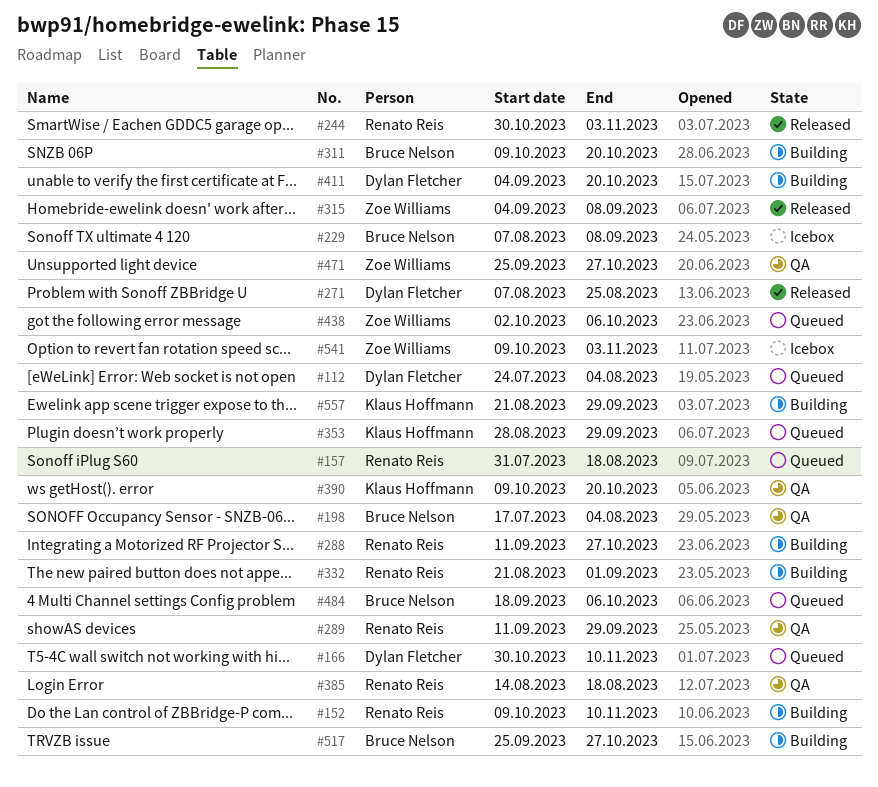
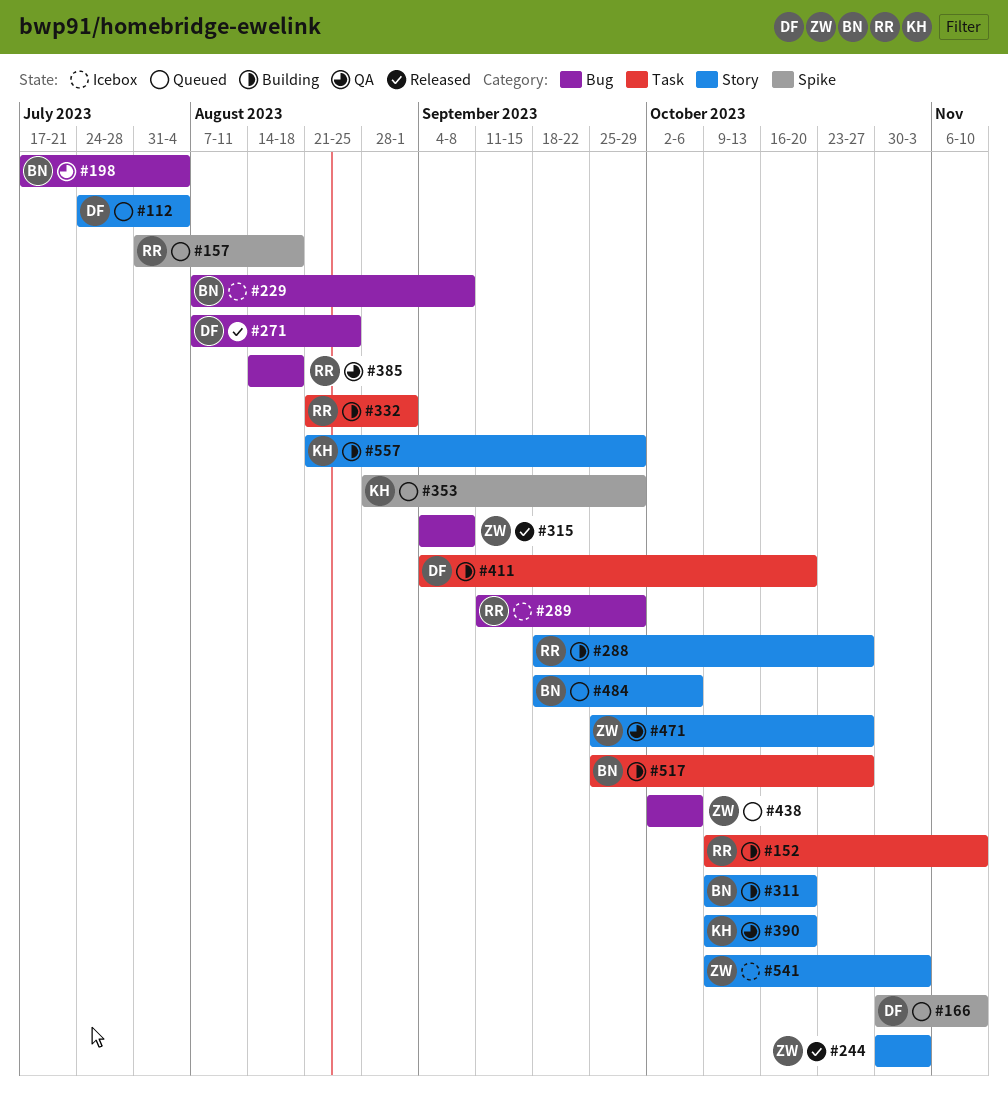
#244, owner: Renato Reis -> Zoe Williams
#288, start: Sep 11 -> Sep 18
#289, status: QA -> Icebox

